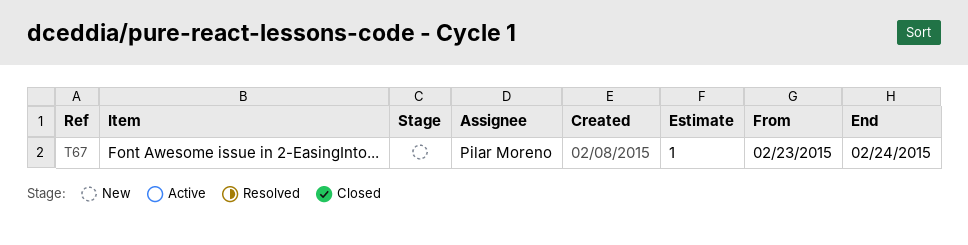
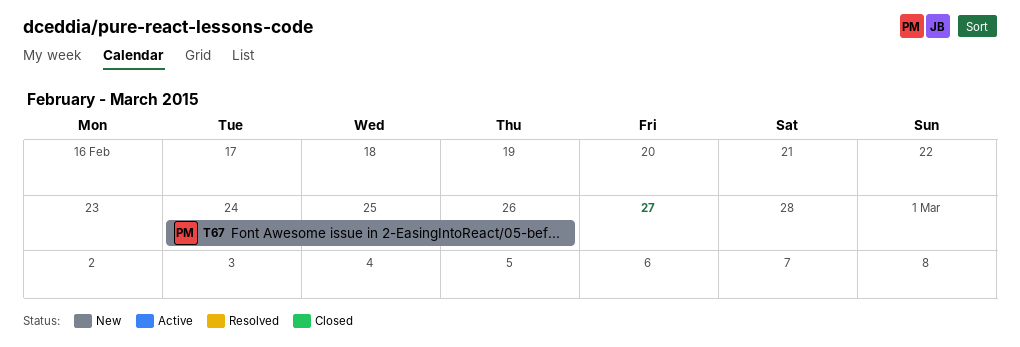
T67, start: Feb 23 -> Feb 24
T67, due: Feb 24 -> Feb 26

